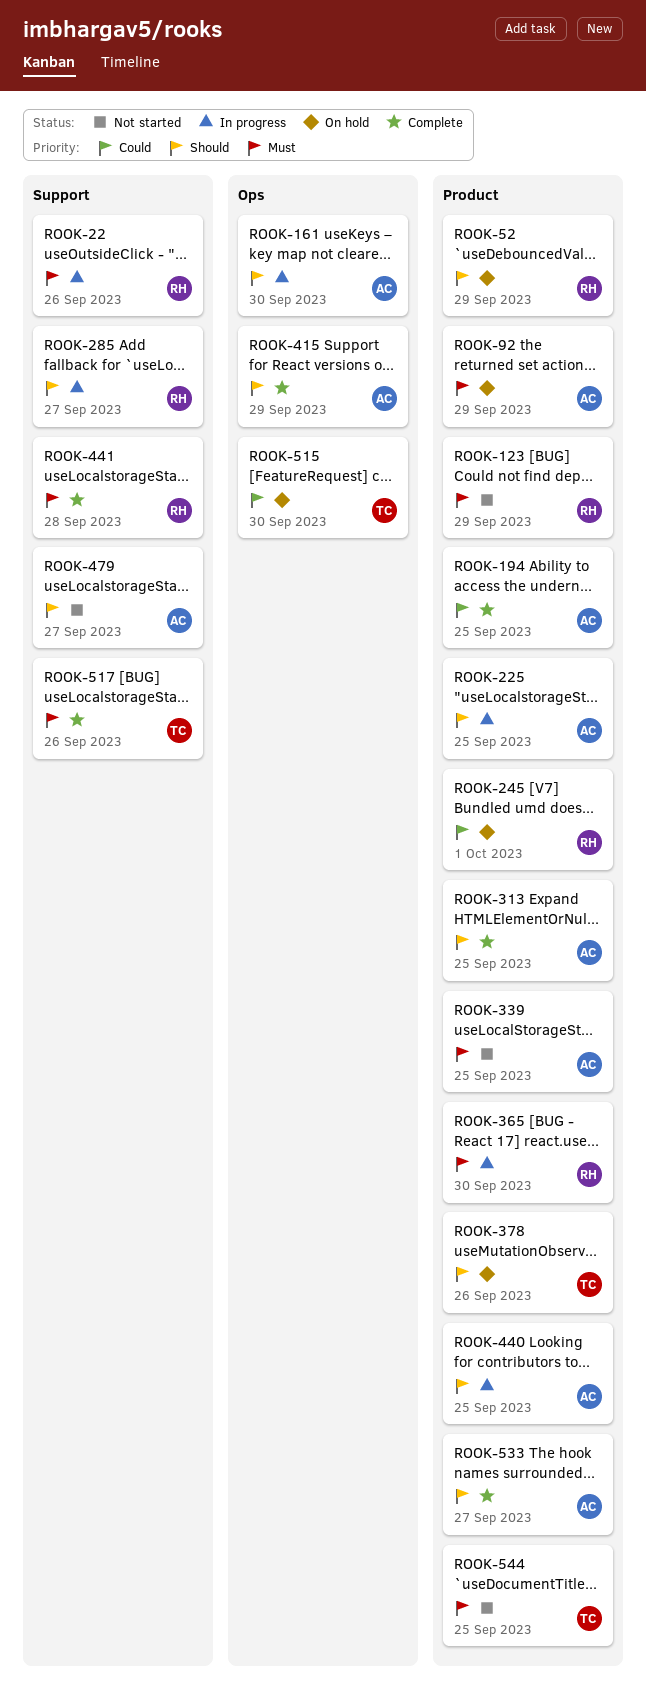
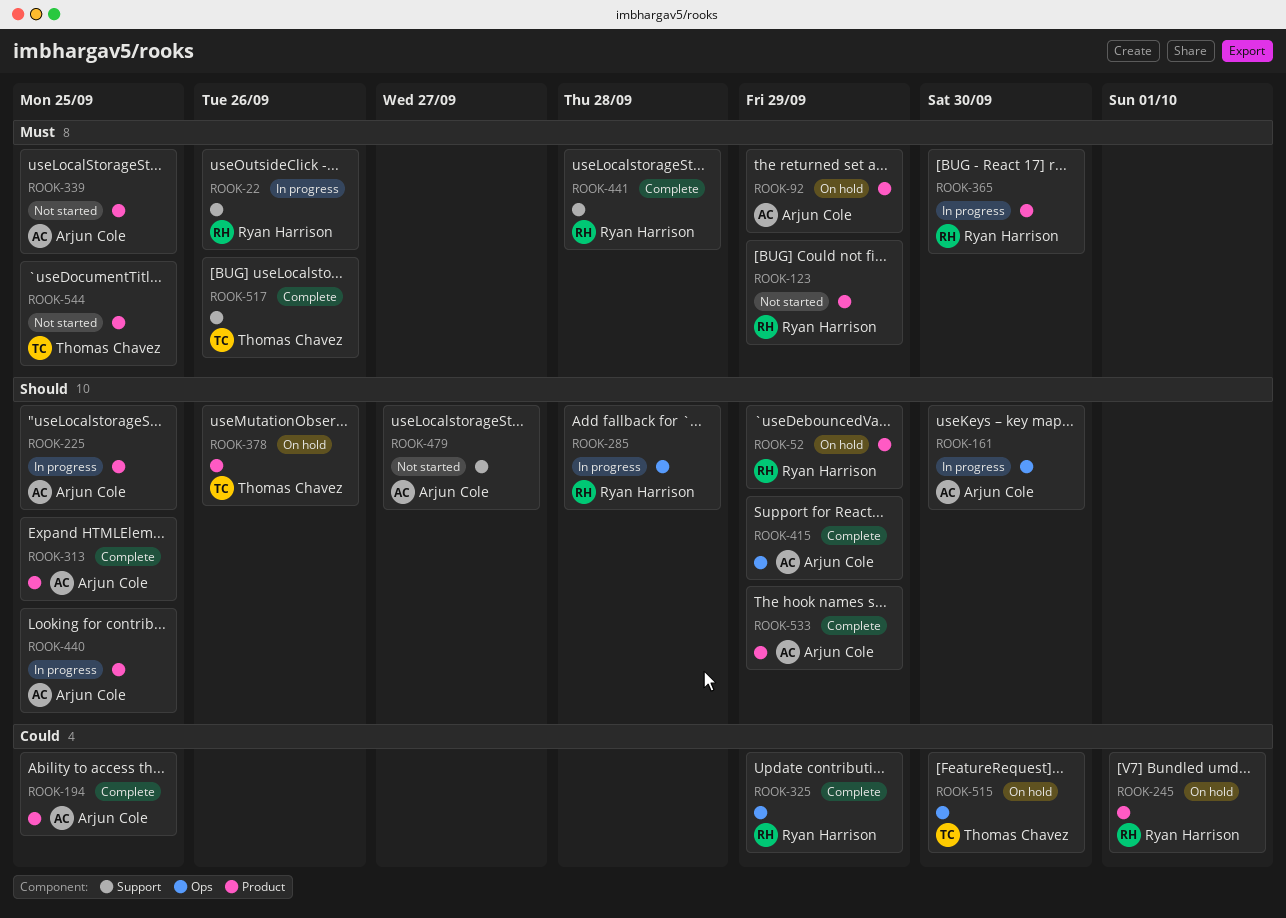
ROOK-285, label: Support -> Ops
ROOK-285, due: Sep 27 -> Sep 28
ROOK-325: none -> present
ROOK-533, due: Sep 27 -> Sep 29

